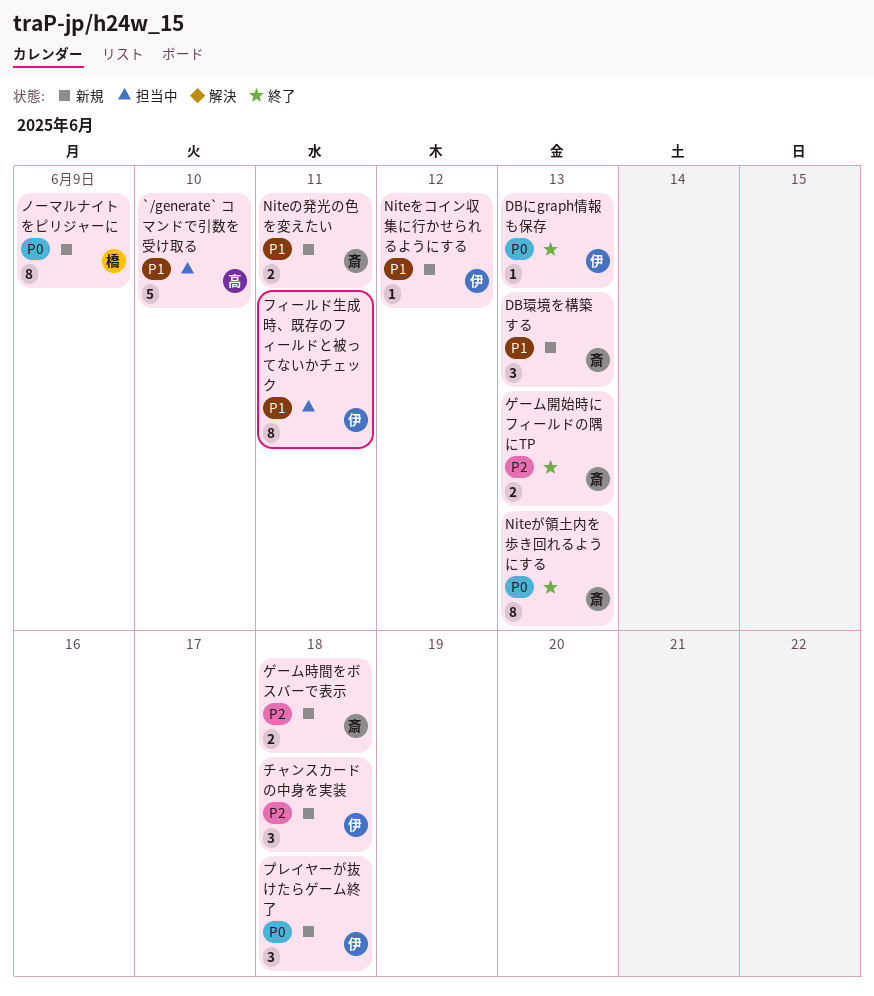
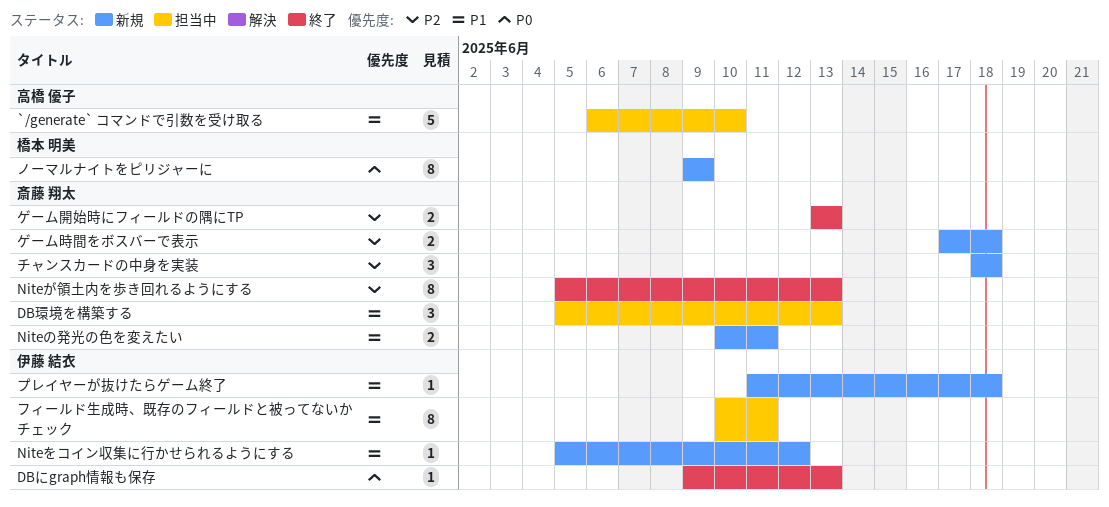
DB環境を構築する, status: 新規 -> 担当中
Niteが領土内を歩き回れるようにする, priority: P0 -> P2
チャンスカードの中身を実装, owner: 伊藤 結衣 -> 斎藤 翔太
プレイヤーが抜けたらゲーム終了, priority: P0 -> P1
プレイヤーが抜けたらゲーム終了, estimate: 3 -> 1

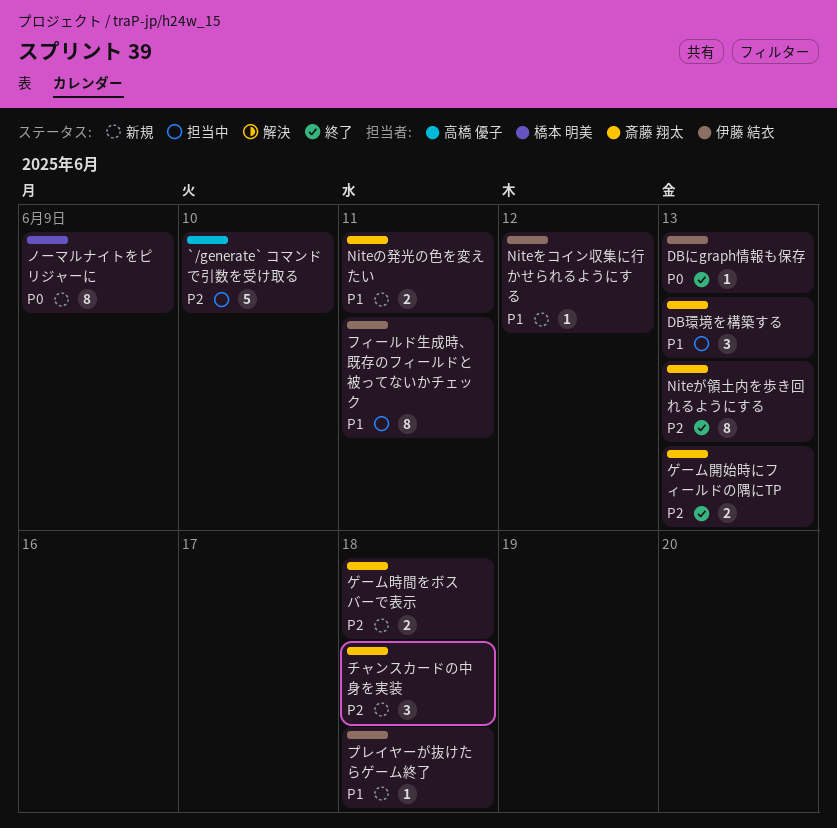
`/generate` コマンドで引数を受け取る, priority: P1 -> P2

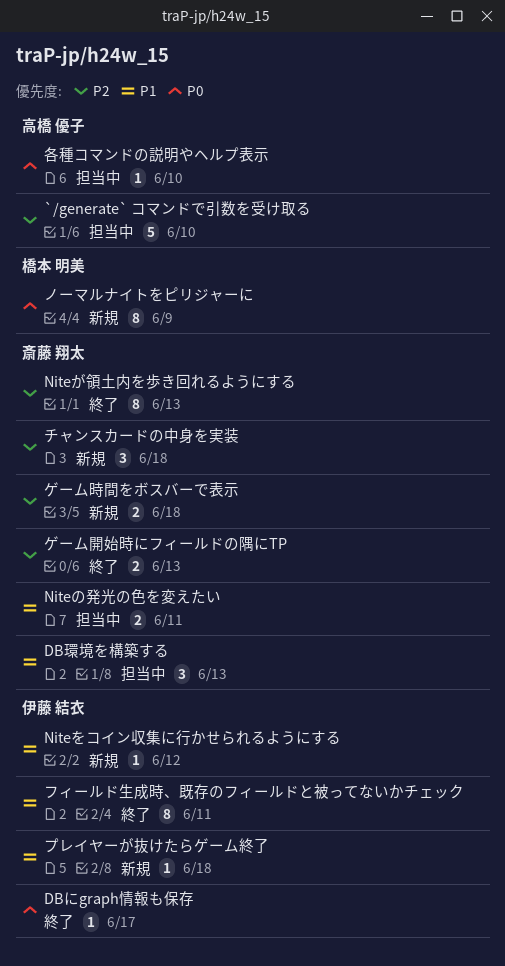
DBにgraph情報も保存, due: Jun 13 -> Jun 17
Niteの発光の色を変えたい, status: 新規 -> 担当中
フィールド生成時、既存のフィールドと被ってないかチェック, status: 担当中 -> 終了
各種コマンドの説明やヘルプ表示: none -> present

